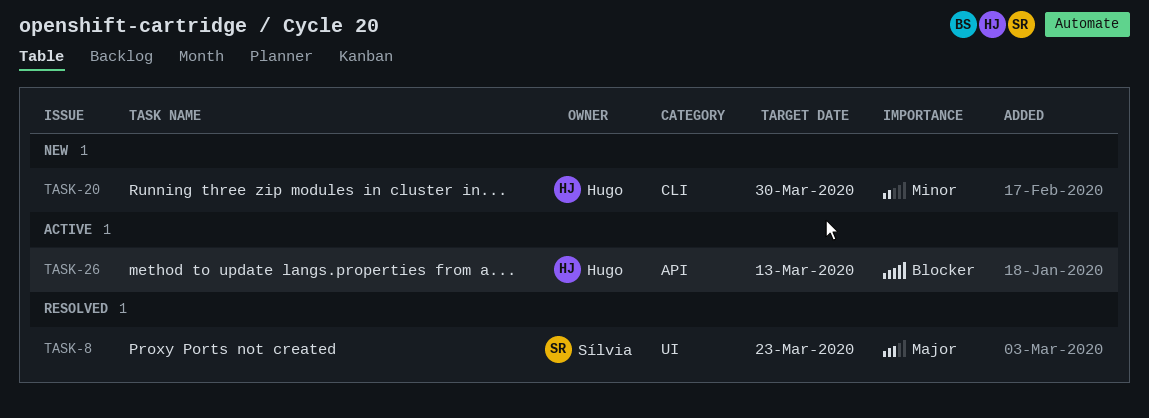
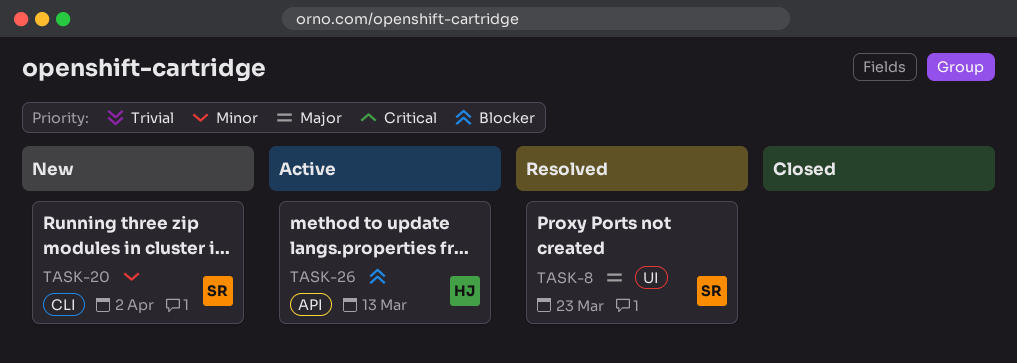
TASK-20, owner: Hugo -> Sílvia
TASK-20, due: Mar 30 -> Apr 2

